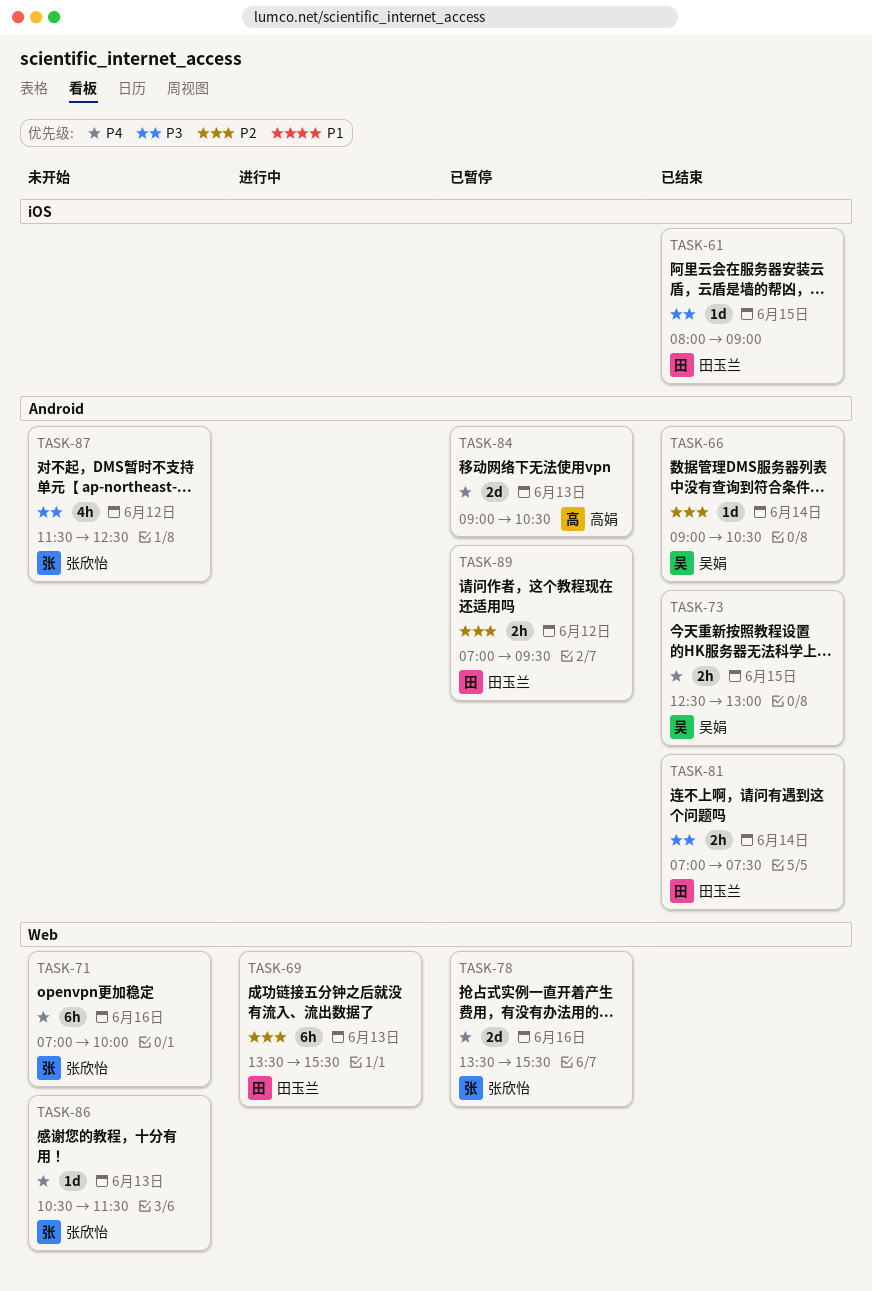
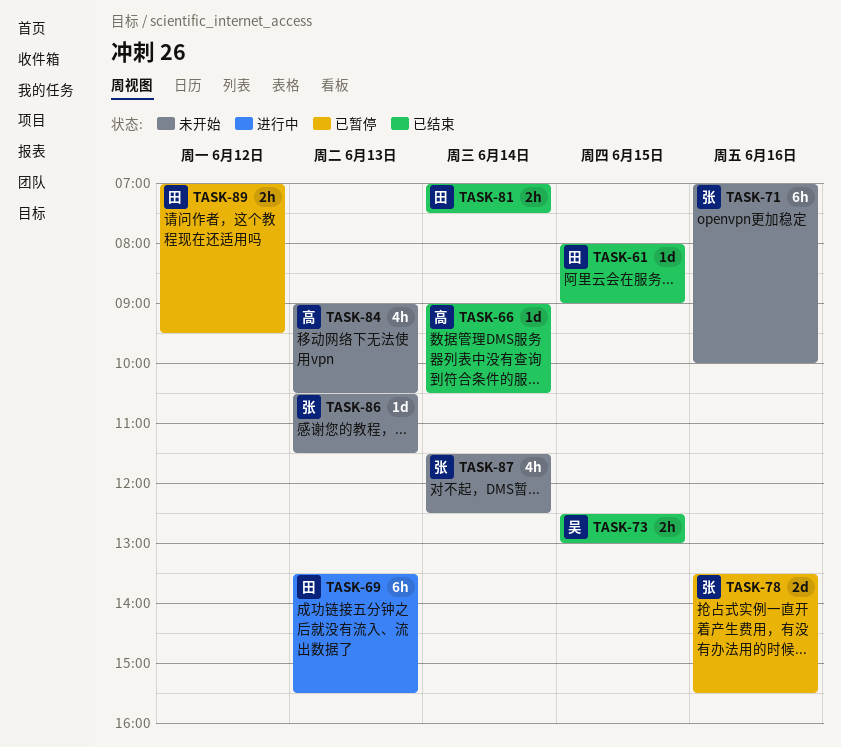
TASK-66, owner: 吴娟 -> 高娟
TASK-84, status: 已暂停 -> 未开始
TASK-84, estimate: 2d -> 4h
TASK-87, day: Jun 12 -> Jun 14

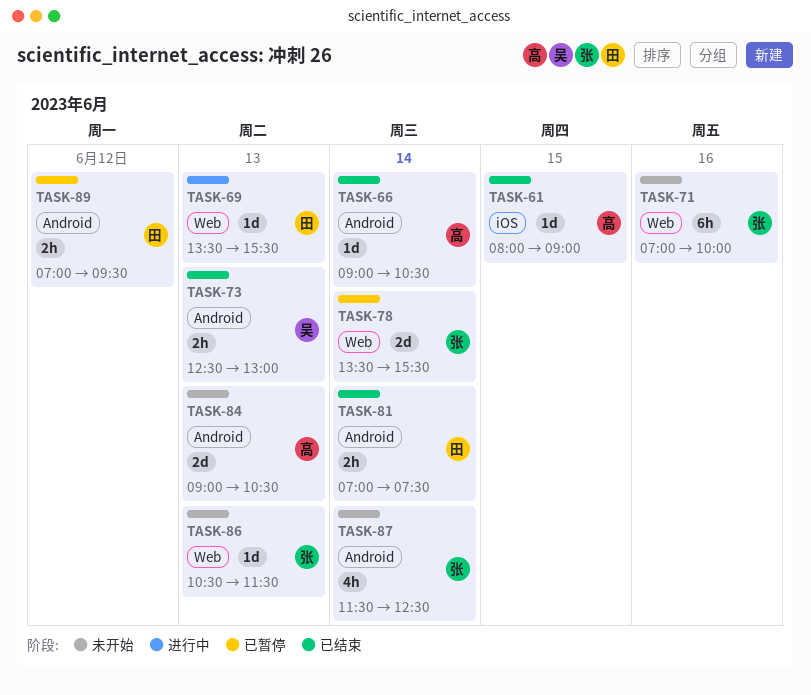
TASK-61, owner: 田 -> 高
TASK-69, estimate: 6h -> 1d
TASK-73, day: Jun 15 -> Jun 13
TASK-78, day: Jun 16 -> Jun 14
TASK-84, estimate: 4h -> 2d

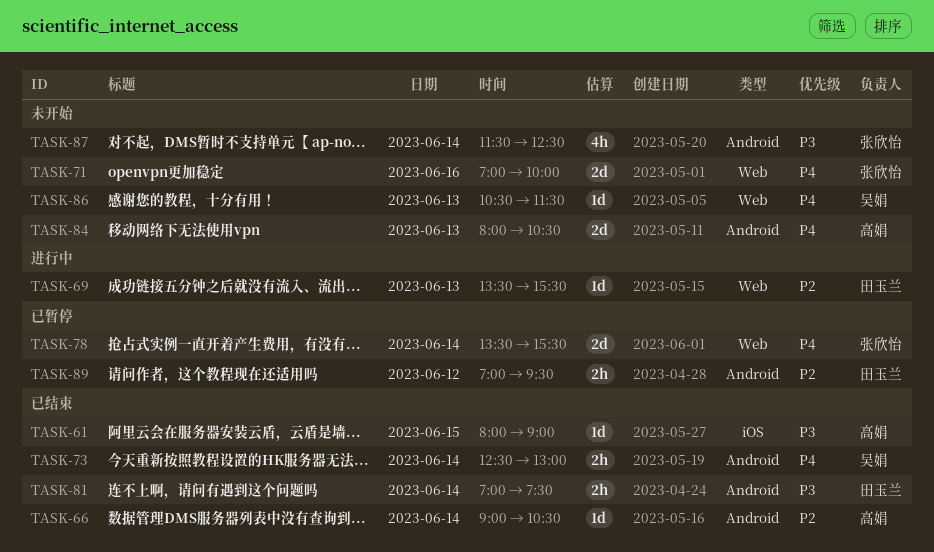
TASK-71, estimate: 6h -> 2d
TASK-73, day: Jun 13 -> Jun 14
TASK-84, begins: 09:00 -> 08:00
TASK-86, owner: 张欣怡 -> 吴娟

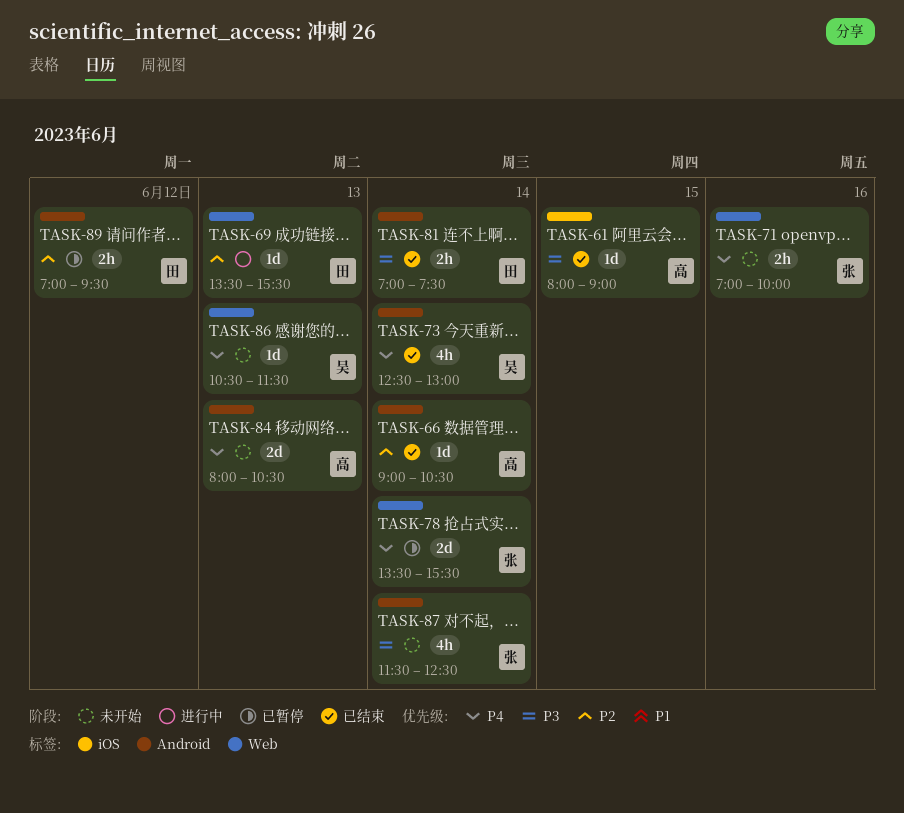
TASK-71, estimate: 2d -> 2h
TASK-73, estimate: 2h -> 4h

